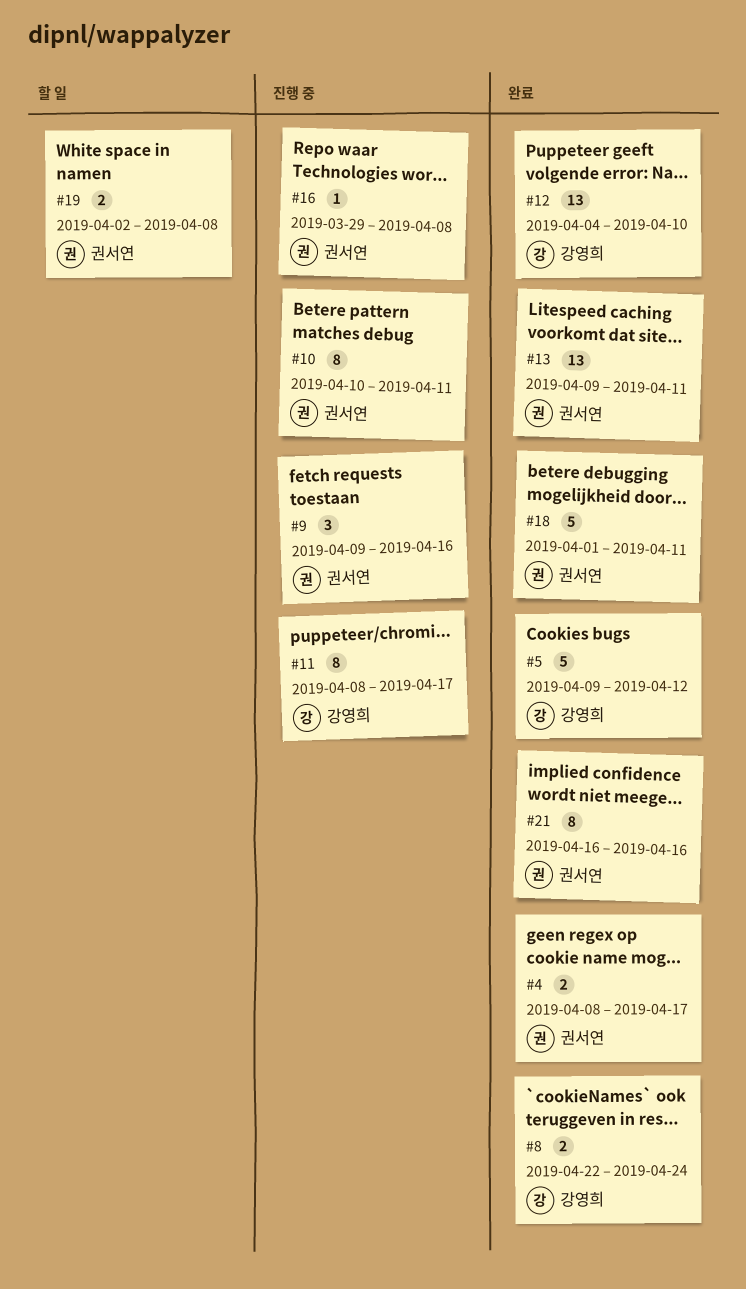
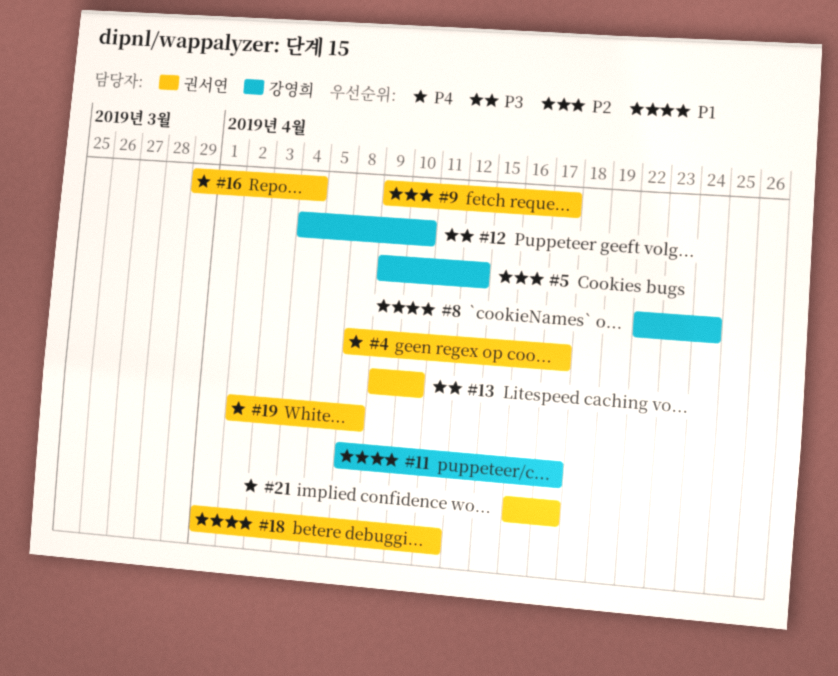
#9, due: Apr 16 -> Apr 17
#10: present -> none
#13, due: Apr 11 -> Apr 10
#16, due: Apr 8 -> Apr 4
#21, due: Apr 16 -> Apr 17

